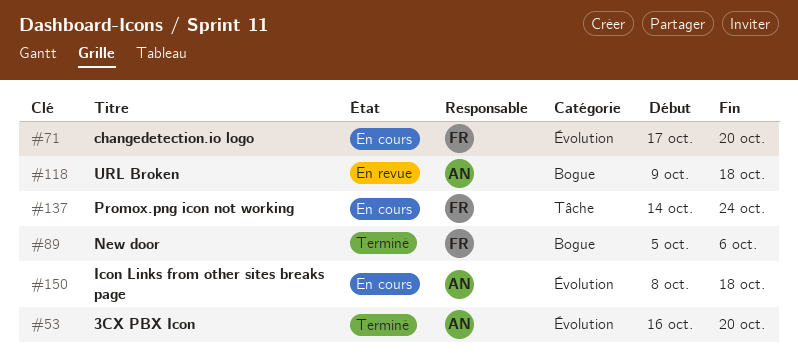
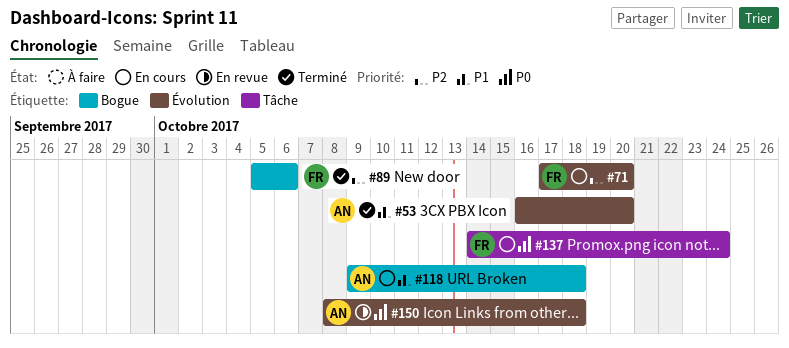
#118, status: En revue -> En cours
#150, status: En cours -> En revue

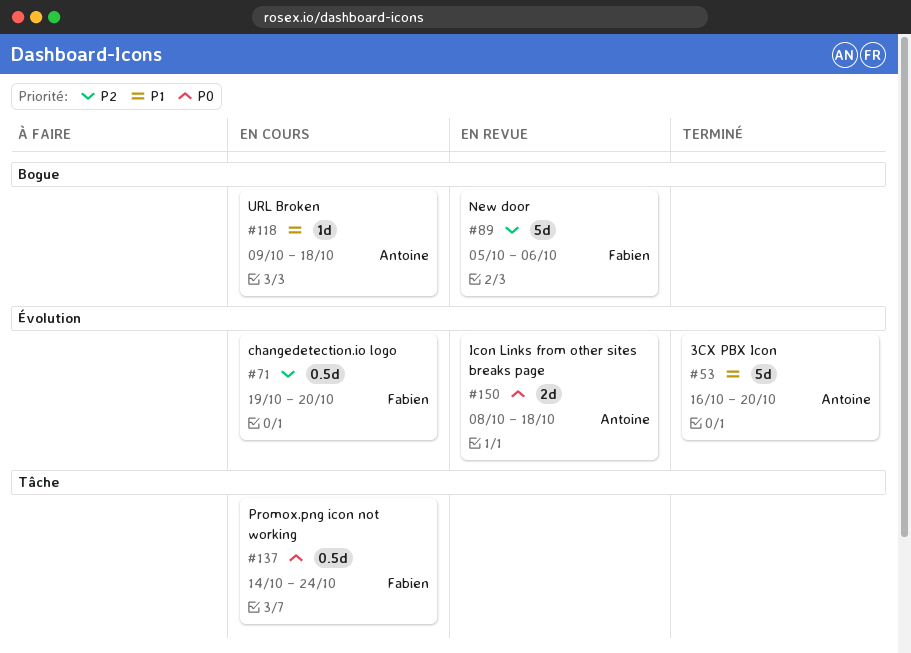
#71, start: Oct 17 -> Oct 19
#89, status: Terminé -> En revue

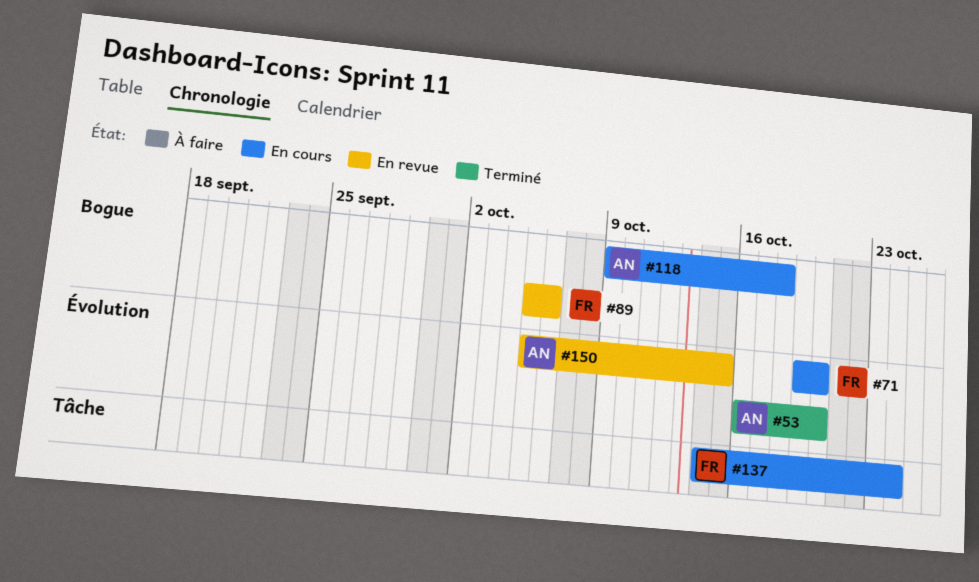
#150, start: Oct 8 -> Oct 5
#150, due: Oct 18 -> Oct 15

